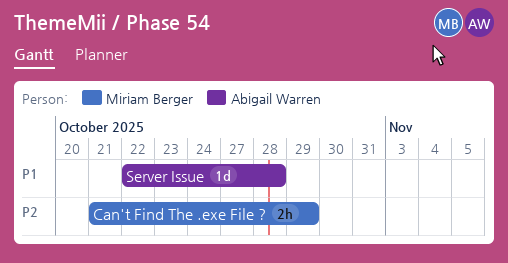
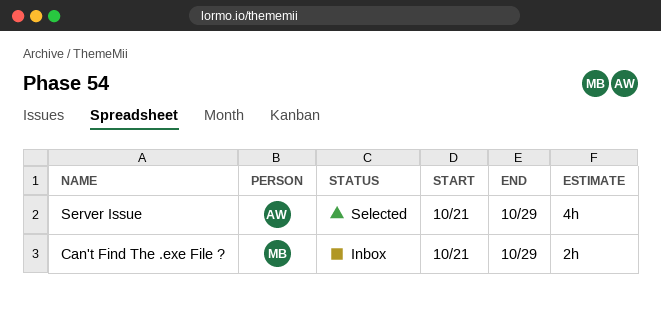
Server Issue, estimate: 1d -> 4h
Server Issue, start: Oct 22 -> Oct 21
Server Issue, due: Oct 28 -> Oct 29

